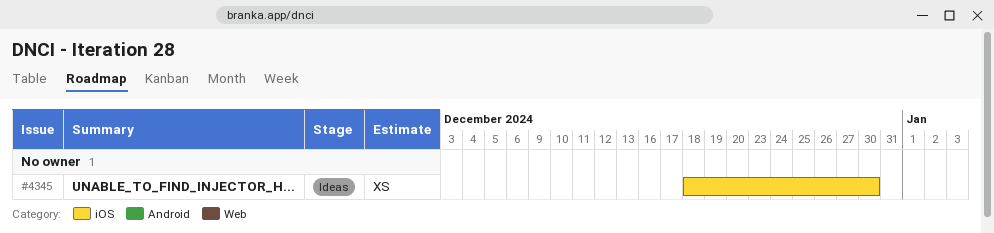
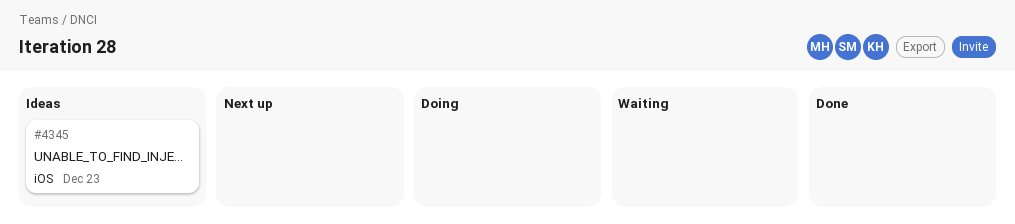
#4345, due: Dec 30 -> Dec 23

